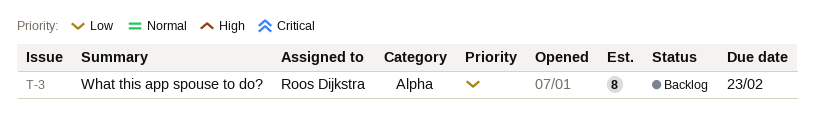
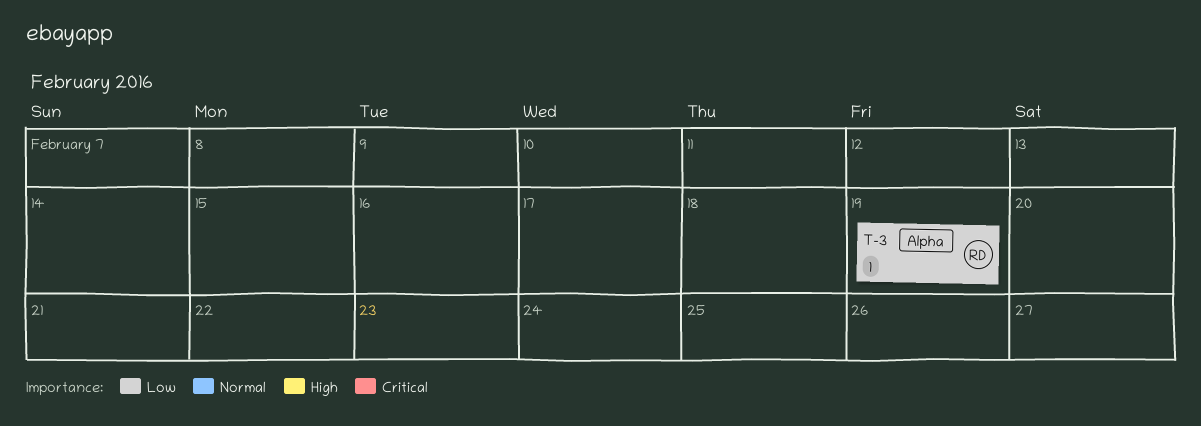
T-3, estimate: 8 -> 1
T-3, due: Feb 23 -> Feb 19

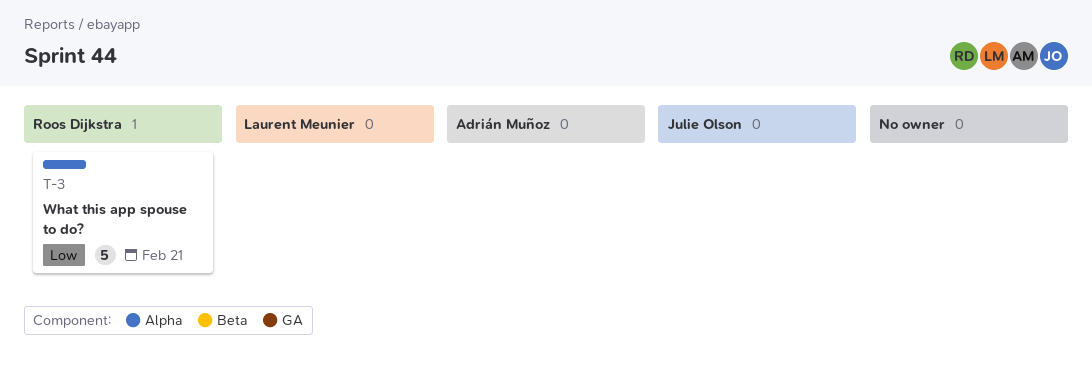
T-3, estimate: 1 -> 5
T-3, due: Feb 19 -> Feb 21

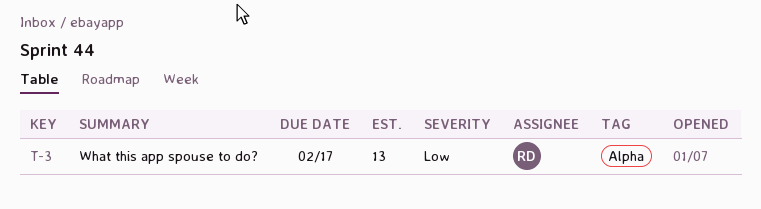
T-3, estimate: 5 -> 13
T-3, due: Feb 21 -> Feb 17

